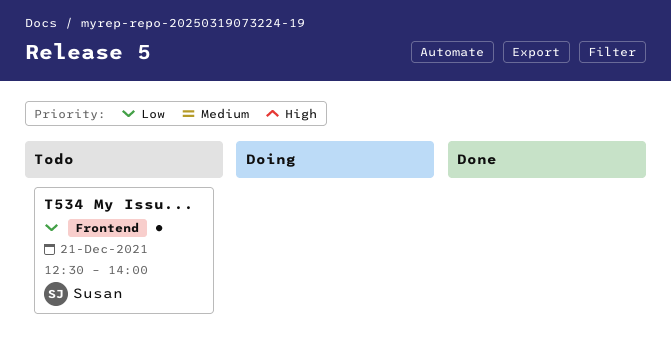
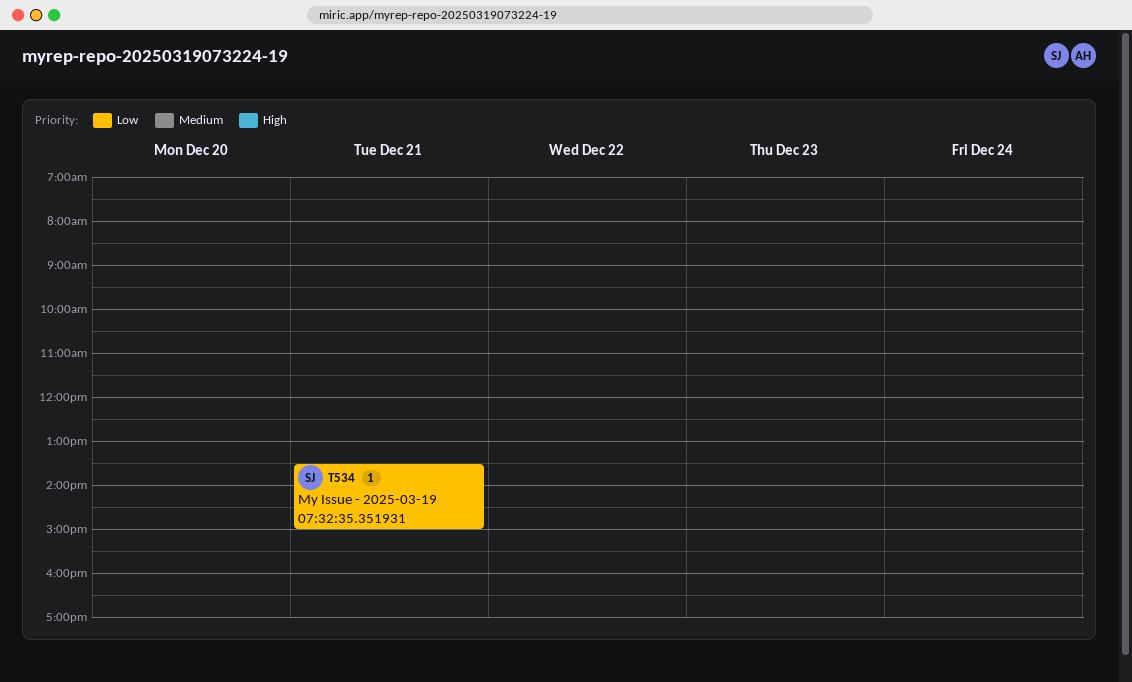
T534, begins: 12:30 -> 13:30
T534, ends: 14:00 -> 15:00

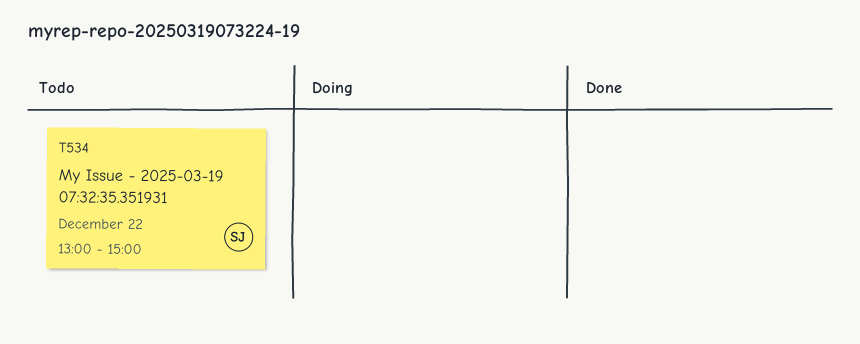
T534, day: Dec 21 -> Dec 22
T534, begins: 13:30 -> 13:00

